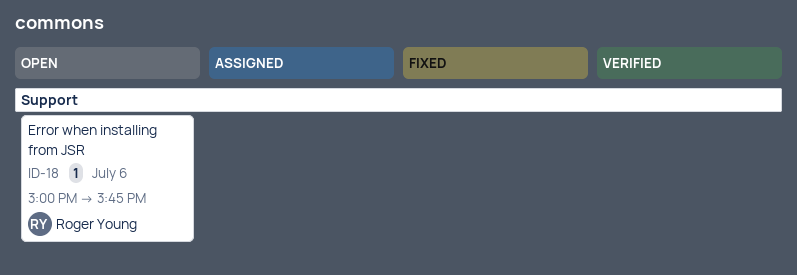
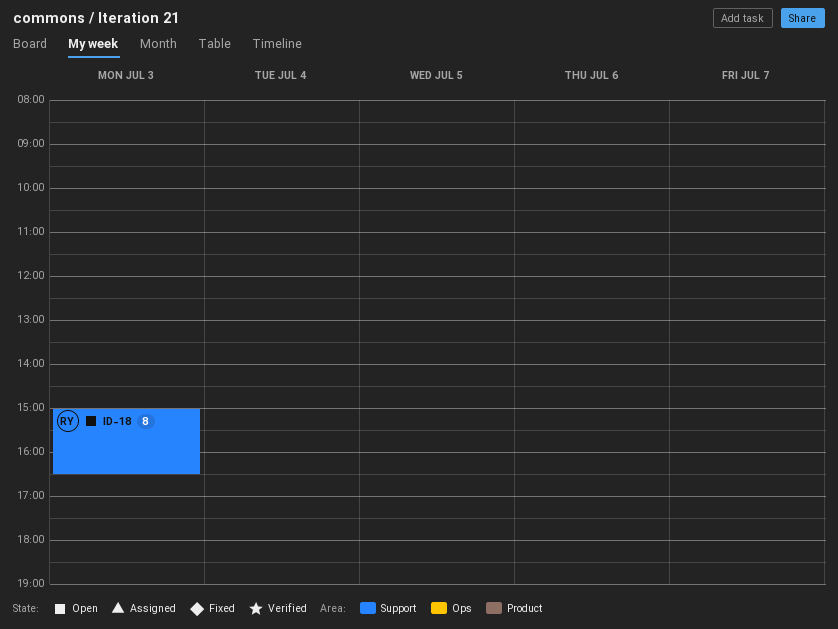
ID-18, estimate: 1 -> 8
ID-18, day: Jul 6 -> Jul 3
ID-18, ends: 15:45 -> 16:30

